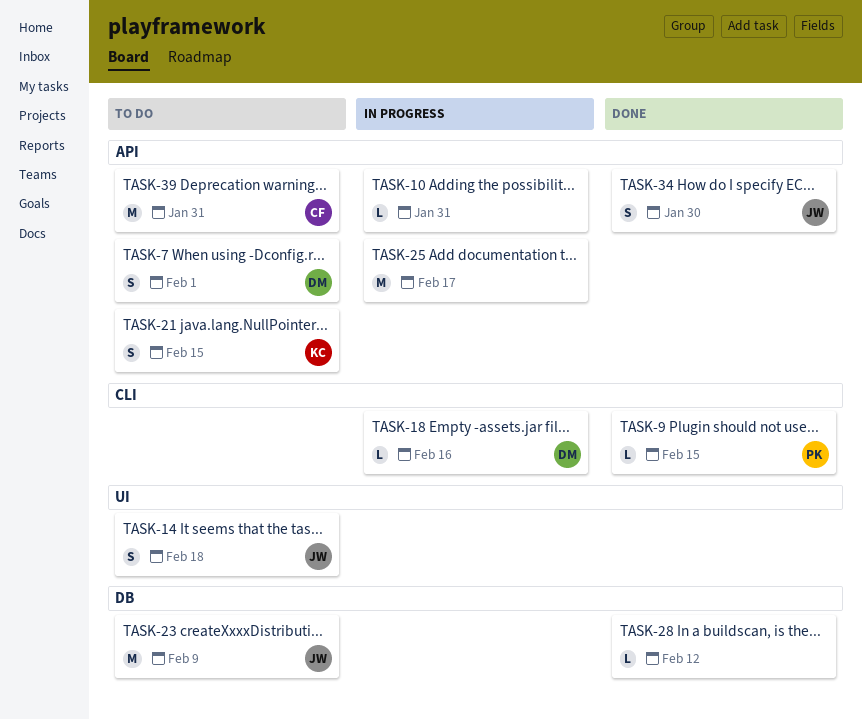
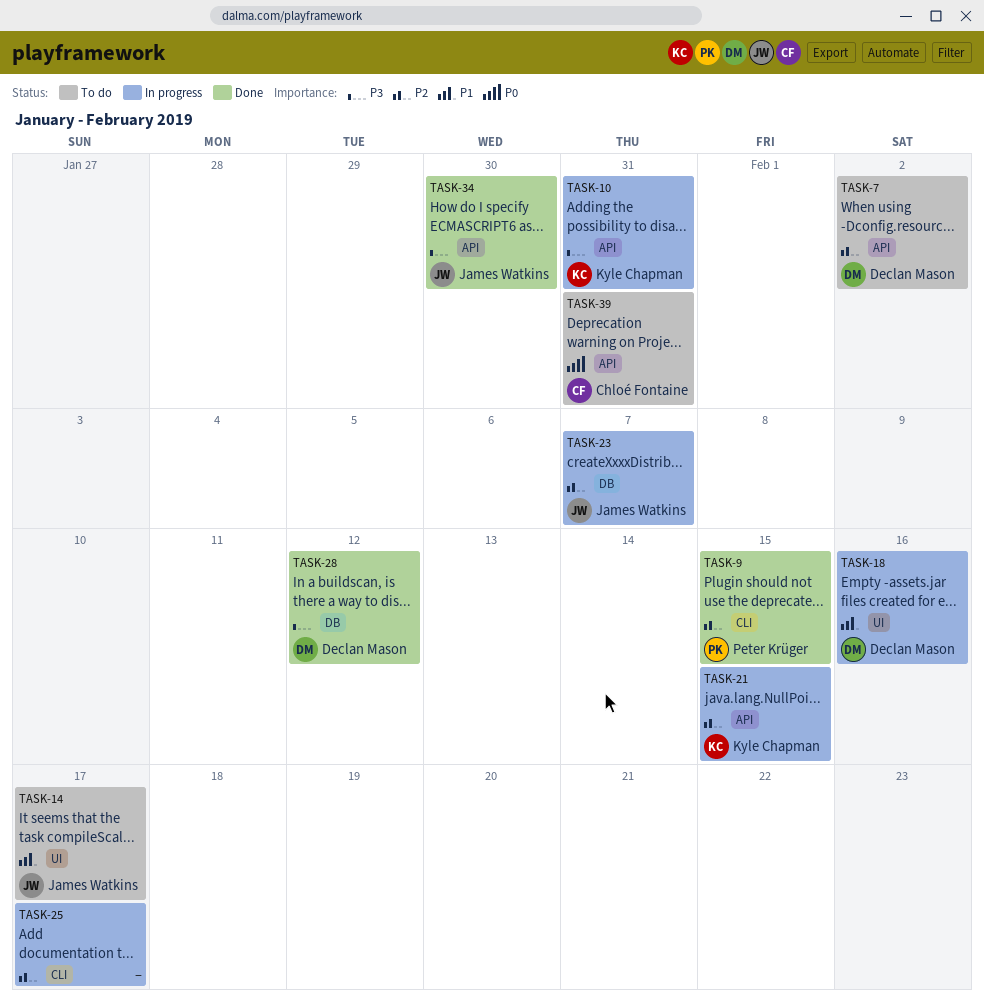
TASK-7, due: Feb 1 -> Feb 2
TASK-10, owner: none -> Kyle Chapman
TASK-14, due: Feb 18 -> Feb 17
TASK-18, label: CLI -> UI
TASK-21, status: To do -> In progress
TASK-23, status: To do -> In progress
TASK-23, due: Feb 9 -> Feb 7
TASK-25, label: API -> CLI
TASK-28, owner: none -> Declan Mason

